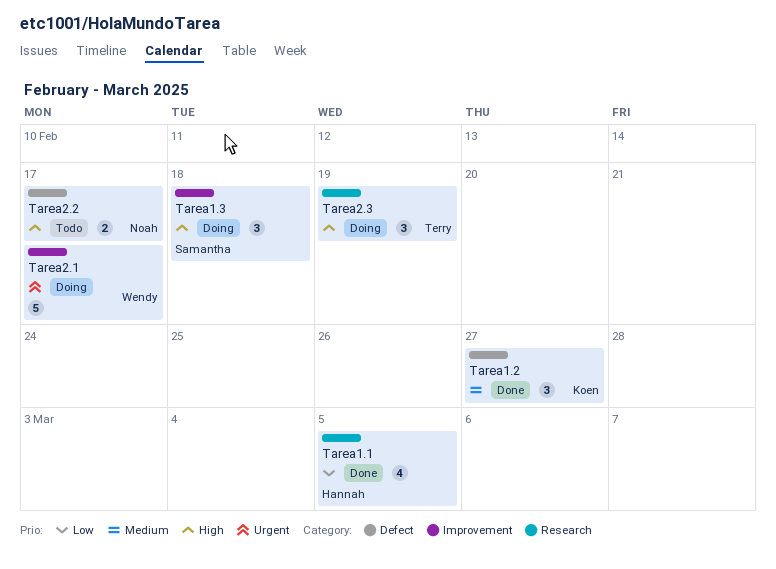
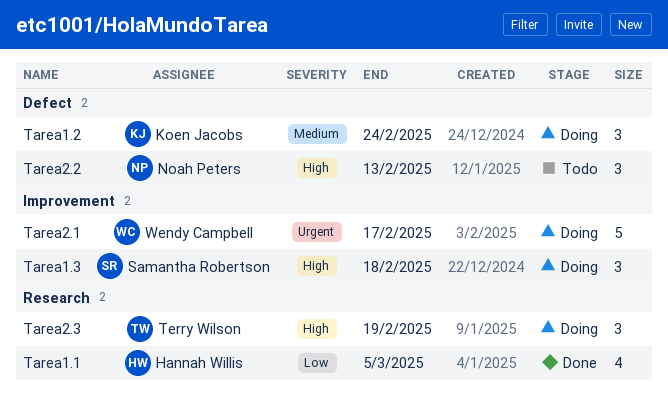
Tarea1.2, status: Done -> Doing
Tarea1.2, due: Feb 27 -> Feb 24
Tarea2.2, estimate: 2 -> 3
Tarea2.2, due: Feb 17 -> Feb 13

